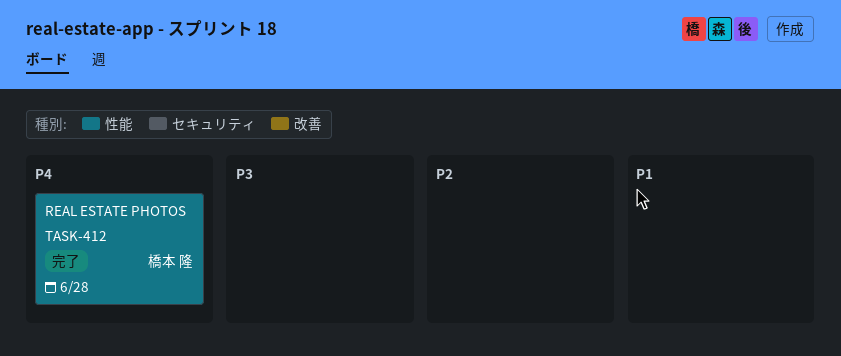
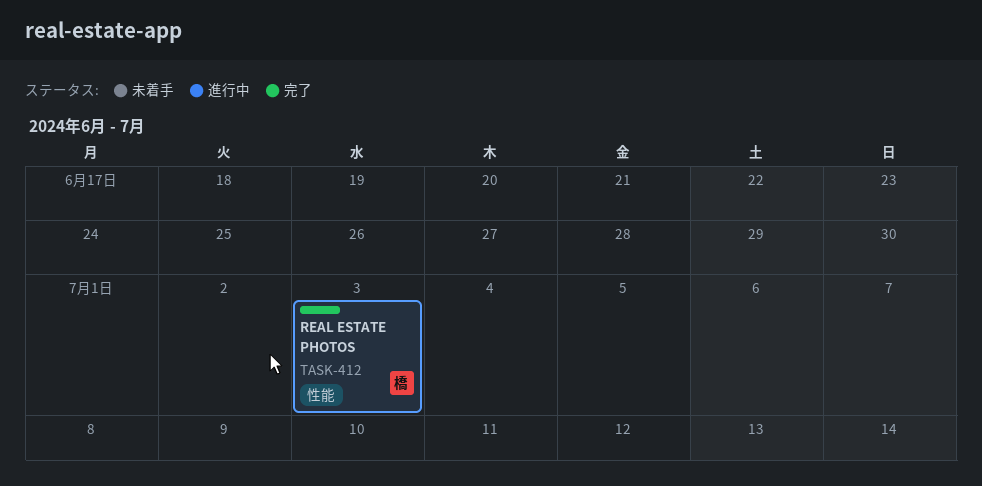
TASK-412, due: Jun 28 -> Jul 3

